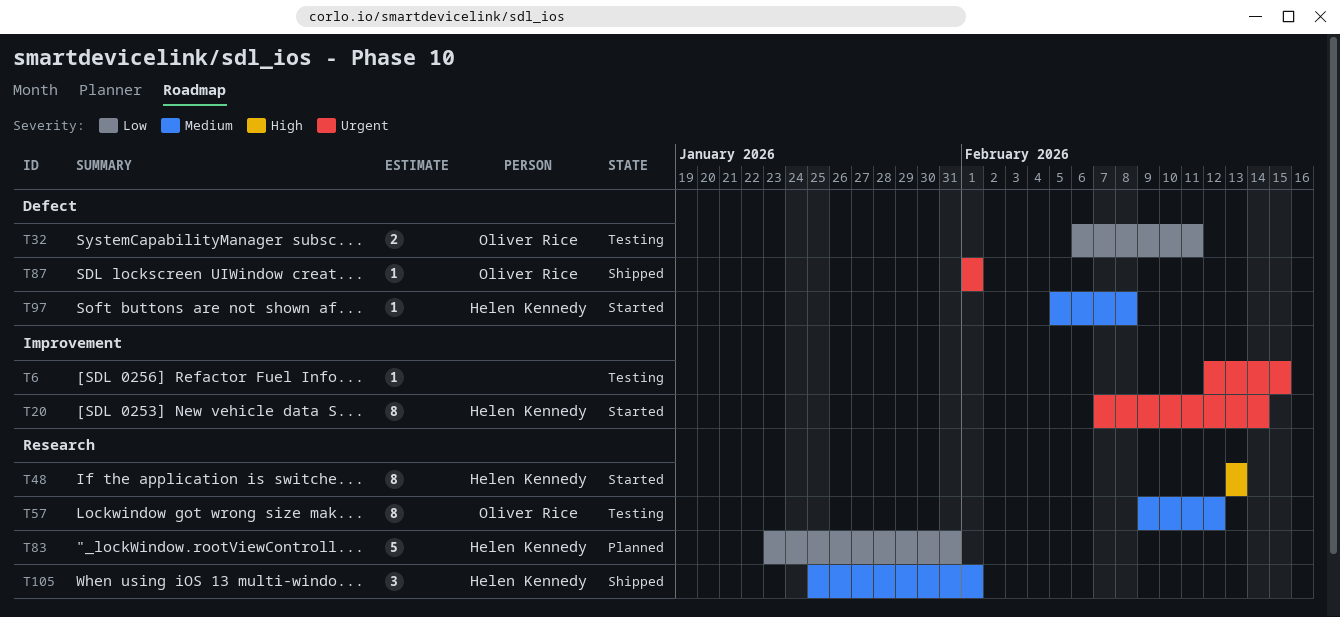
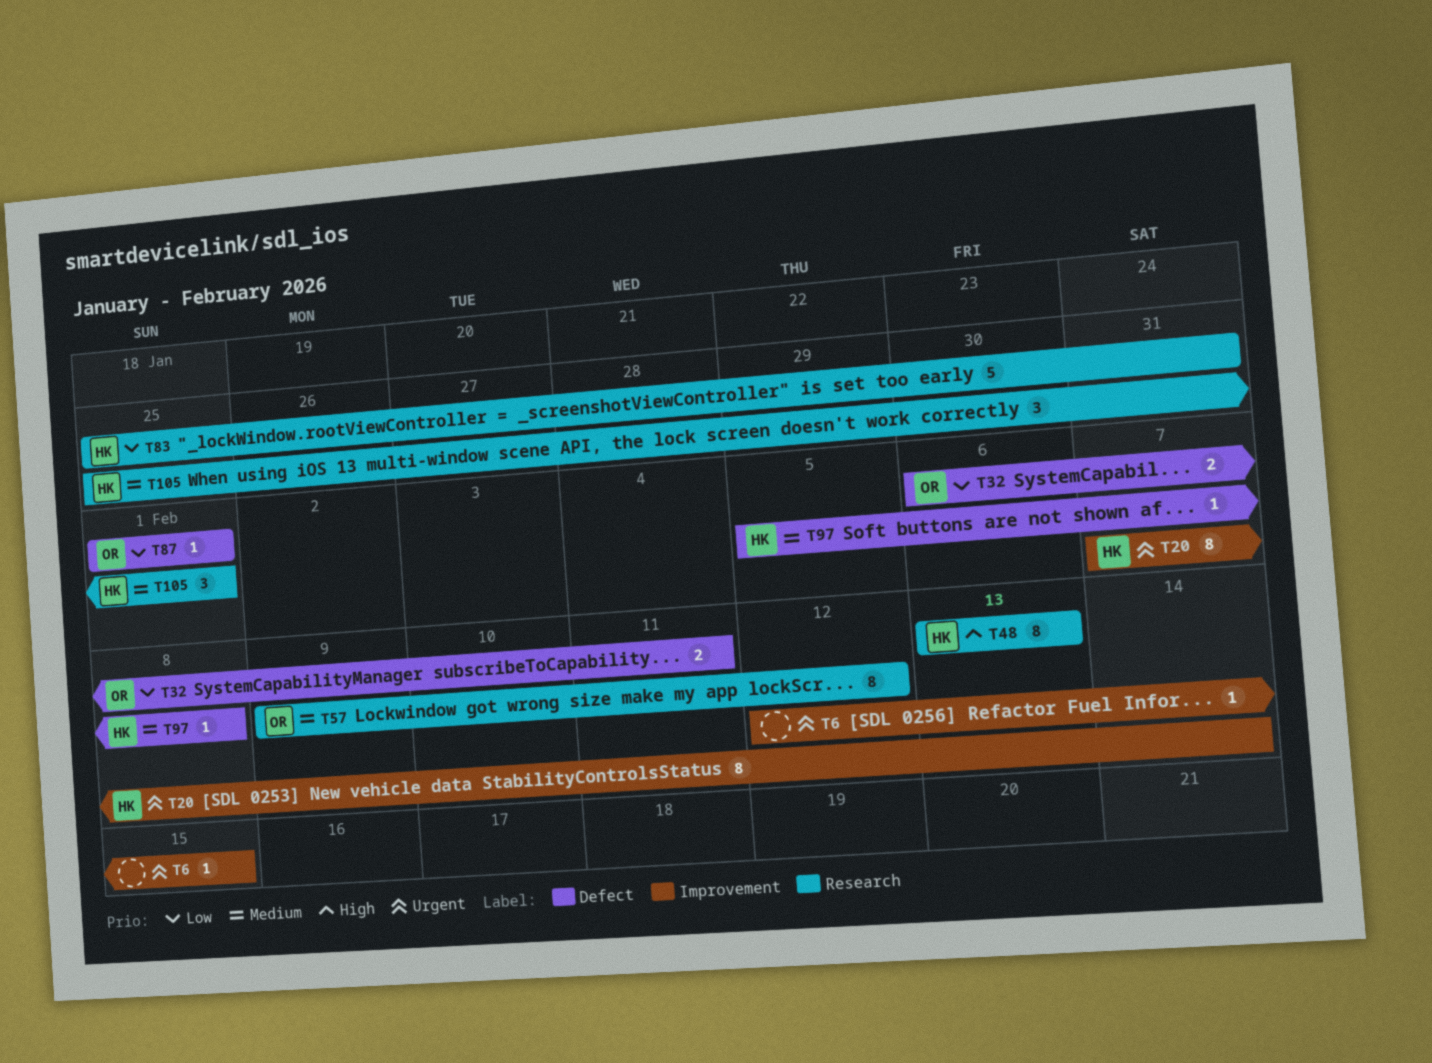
T83, start: Jan 23 -> Jan 25
T87, priority: Urgent -> Low

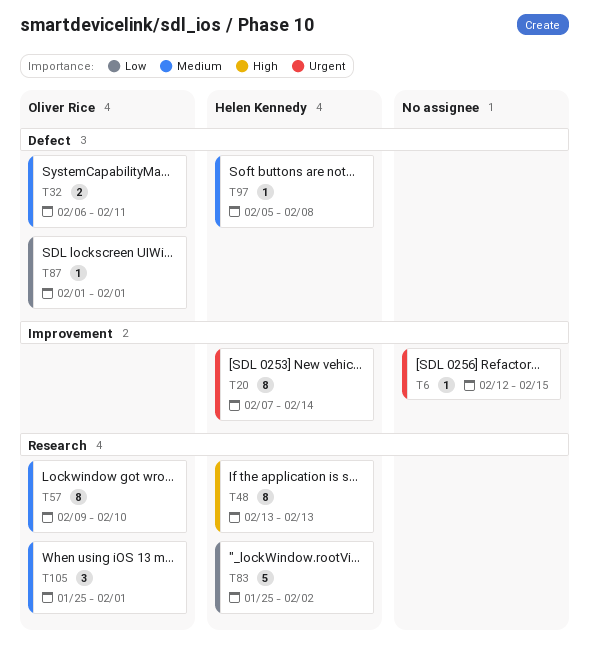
T32, priority: Low -> Medium
T57, due: Feb 12 -> Feb 10
T83, due: Jan 31 -> Feb 2
T105, owner: Helen Kennedy -> Oliver Rice

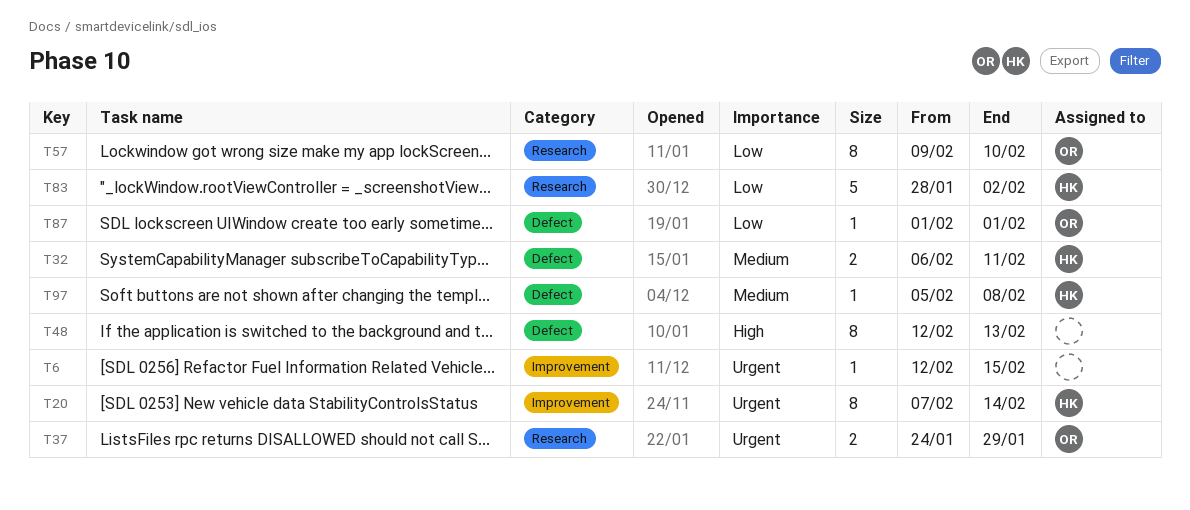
T32, owner: Oliver Rice -> Helen Kennedy
T37: none -> present
T48, owner: Helen Kennedy -> none
T48, label: Research -> Defect
T48, start: Feb 13 -> Feb 12
T57, priority: Medium -> Low
T83, start: Jan 25 -> Jan 28
T105: present -> none

